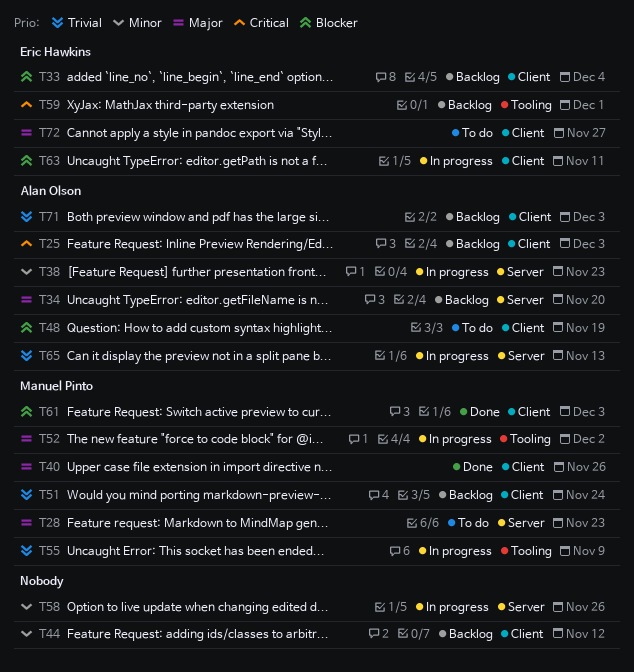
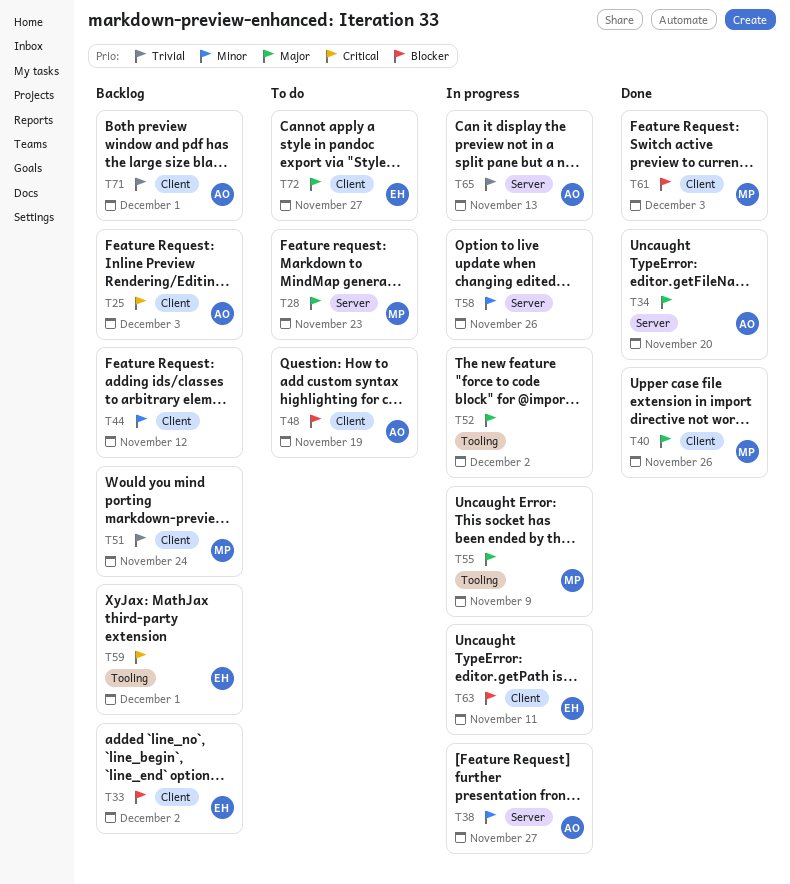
T33, due: Dec 4 -> Dec 2
T34, status: Backlog -> Done
T38, due: Nov 23 -> Nov 27
T52, owner: Manuel Pinto -> none
T55, priority: Trivial -> Major
T71, due: Dec 3 -> Dec 1

